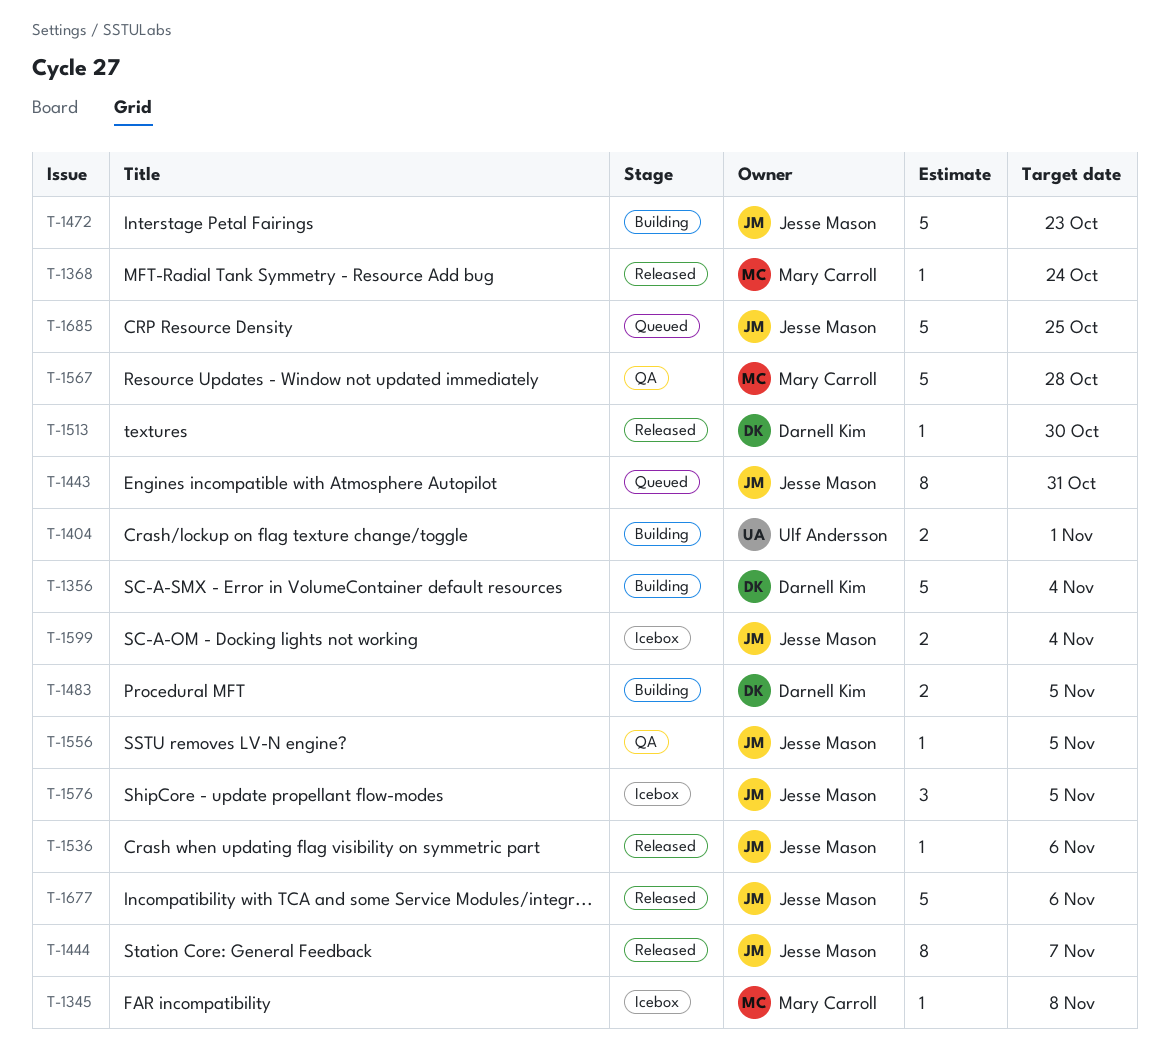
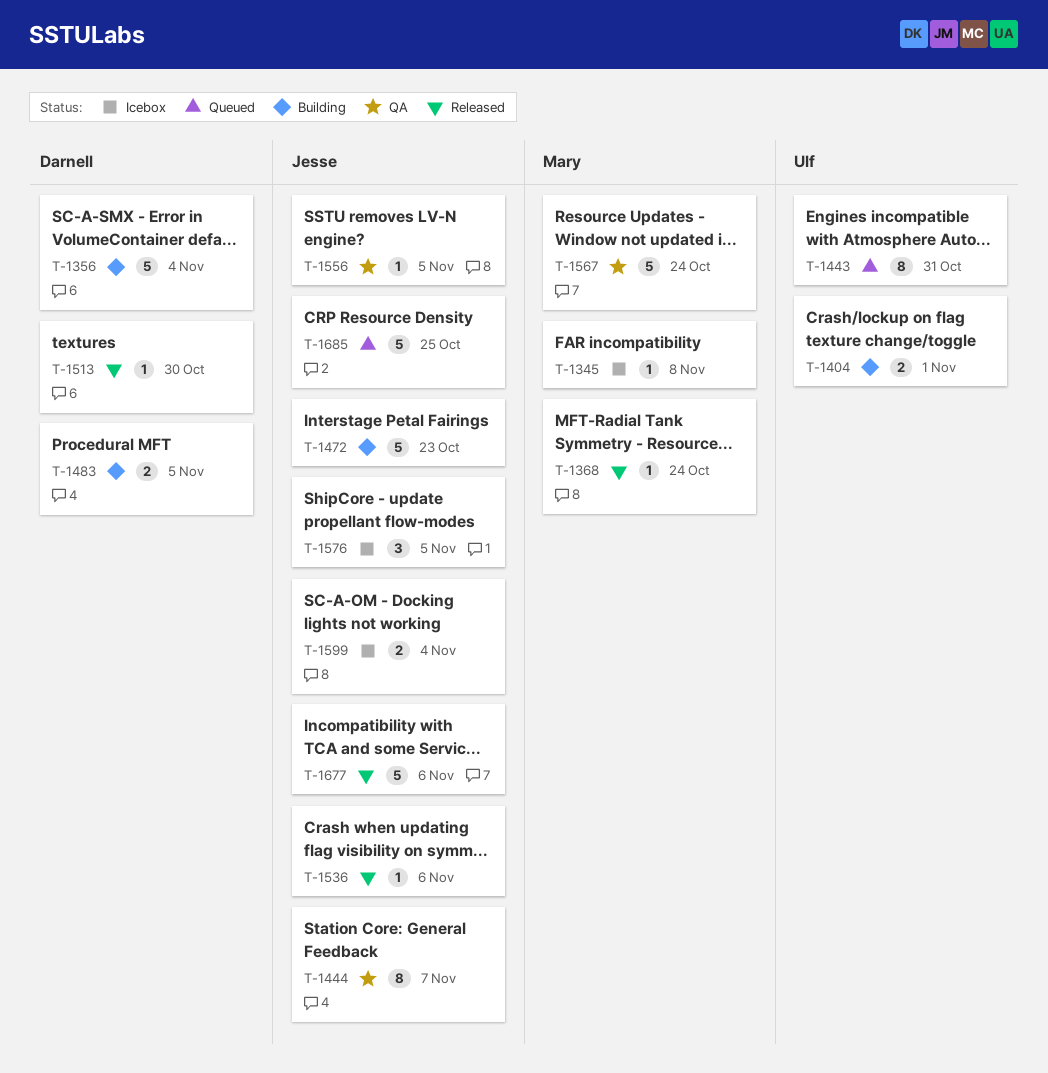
T-1443, owner: Jesse Mason -> Ulf Andersson
T-1444, status: Released -> QA
T-1567, due: Oct 28 -> Oct 24

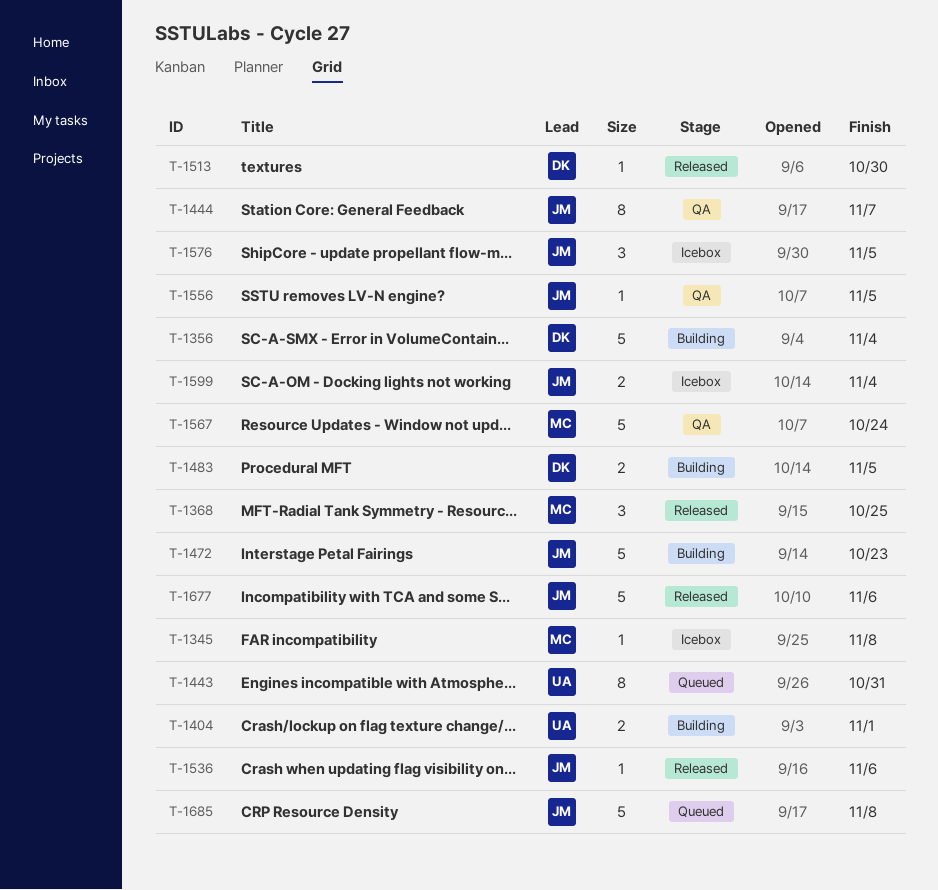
T-1368, estimate: 1 -> 3
T-1368, due: Oct 24 -> Oct 25
T-1685, due: Oct 25 -> Nov 8

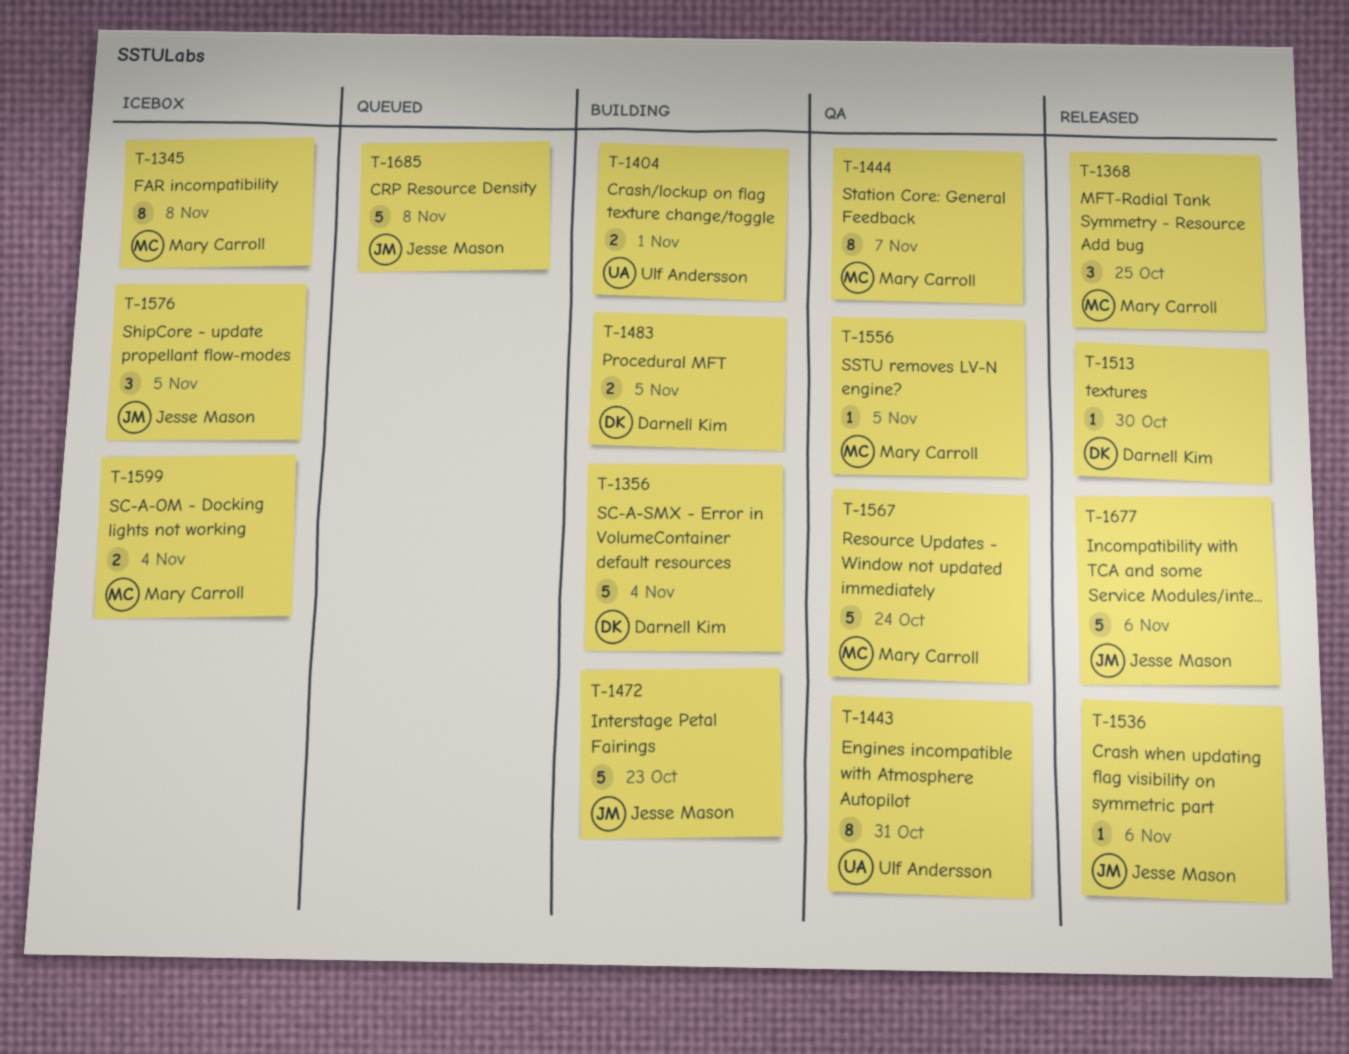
T-1345, estimate: 1 -> 8
T-1443, status: Queued -> QA
T-1444, owner: Jesse Mason -> Mary Carroll
T-1556, owner: Jesse Mason -> Mary Carroll
T-1599, owner: Jesse Mason -> Mary Carroll

